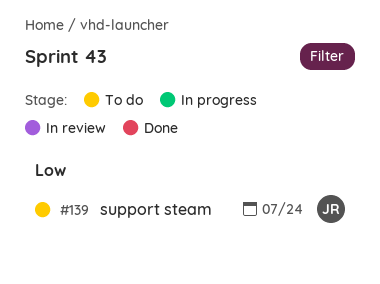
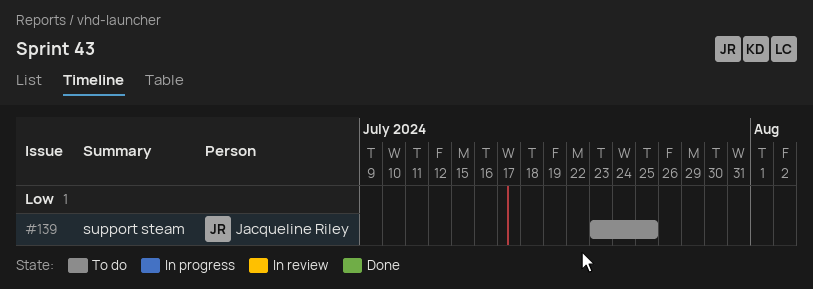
#139, due: Jul 24 -> Jul 25

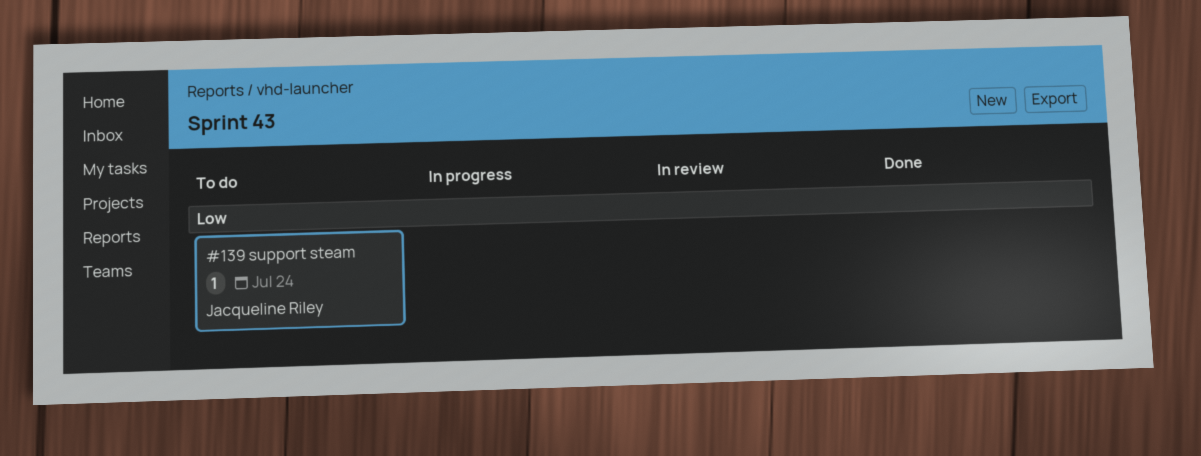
#139, due: Jul 25 -> Jul 24

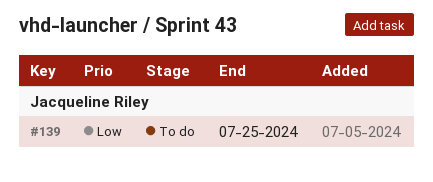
#139, due: Jul 24 -> Jul 25

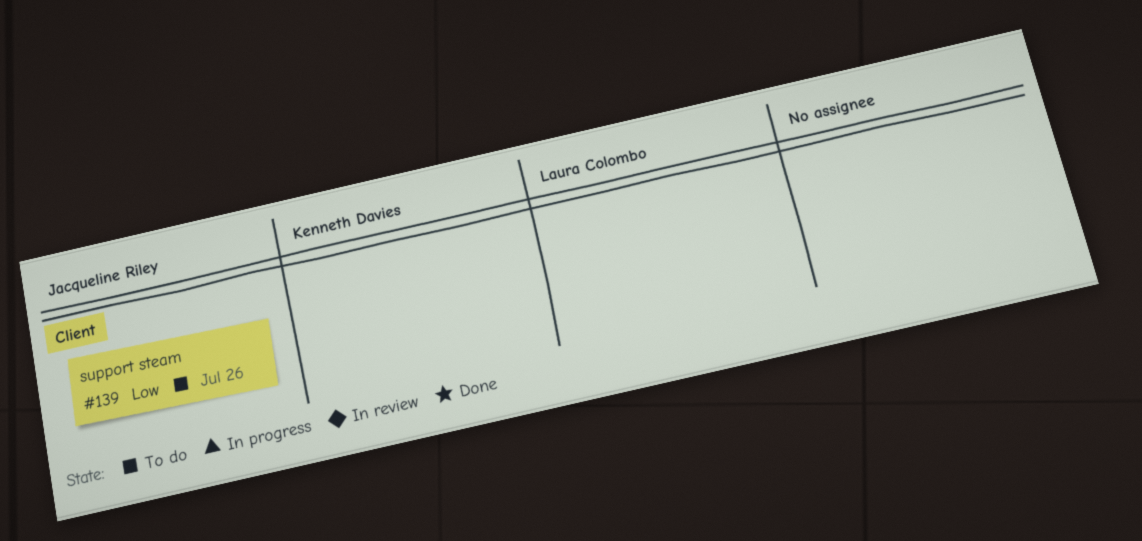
#139, due: Jul 25 -> Jul 26

